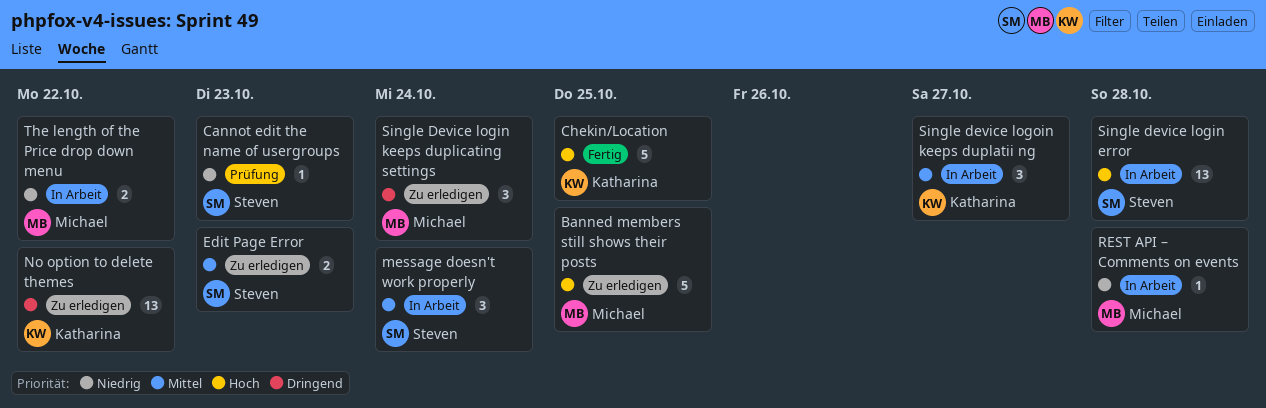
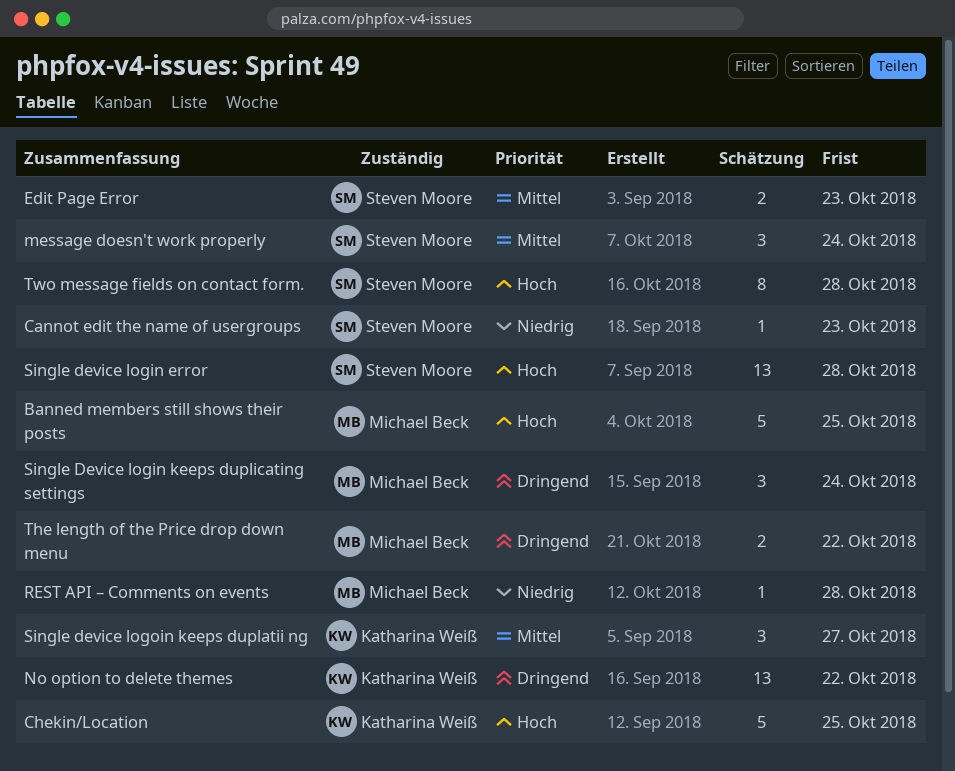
The length of the Price drop down menu, priority: Niedrig -> Dringend
Two message fields on contact form.: none -> present

